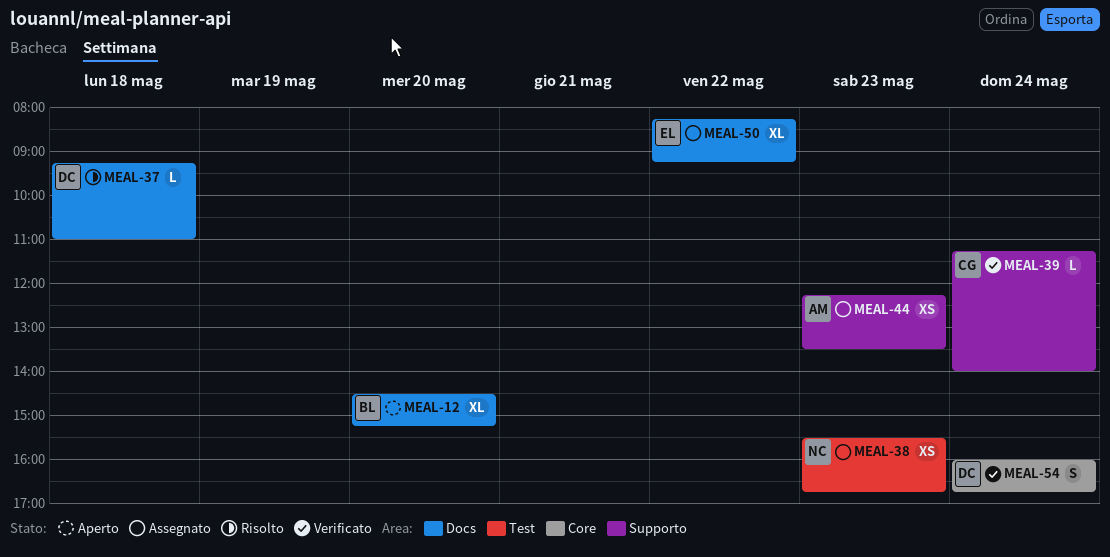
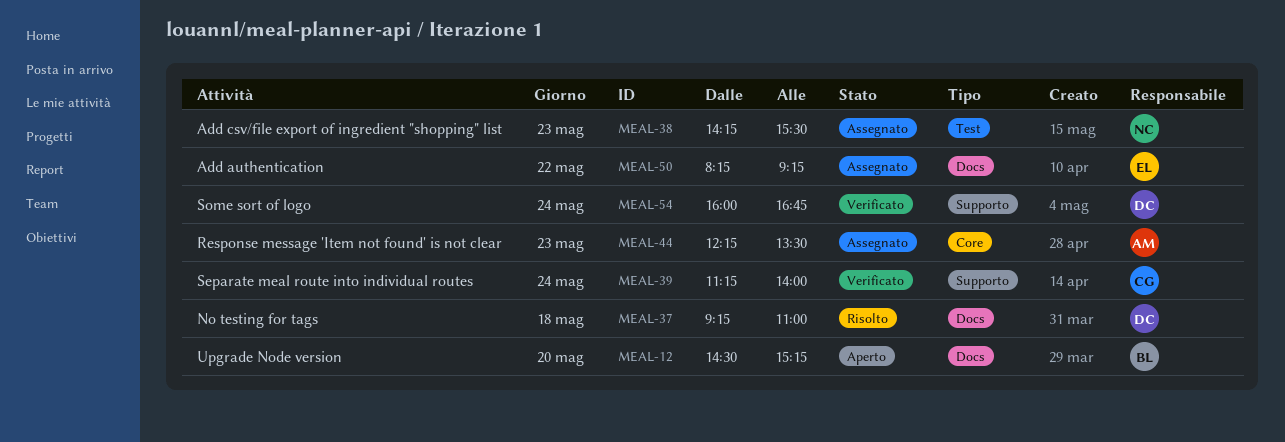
MEAL-38, begins: 15:30 -> 14:15
MEAL-38, ends: 16:45 -> 15:30
MEAL-44, label: Supporto -> Core
MEAL-54, label: Core -> Supporto

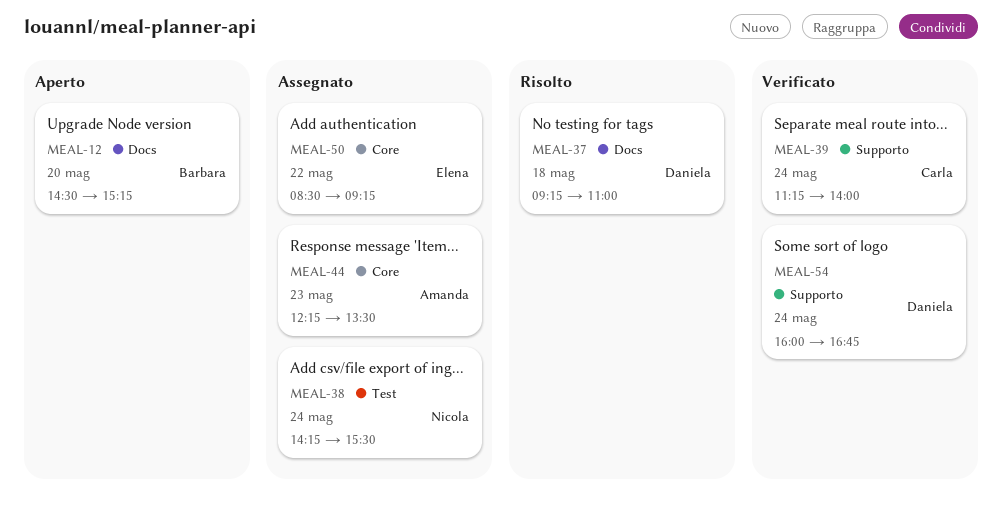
MEAL-38, day: May 23 -> May 24
MEAL-50, label: Docs -> Core
MEAL-50, begins: 08:15 -> 08:30

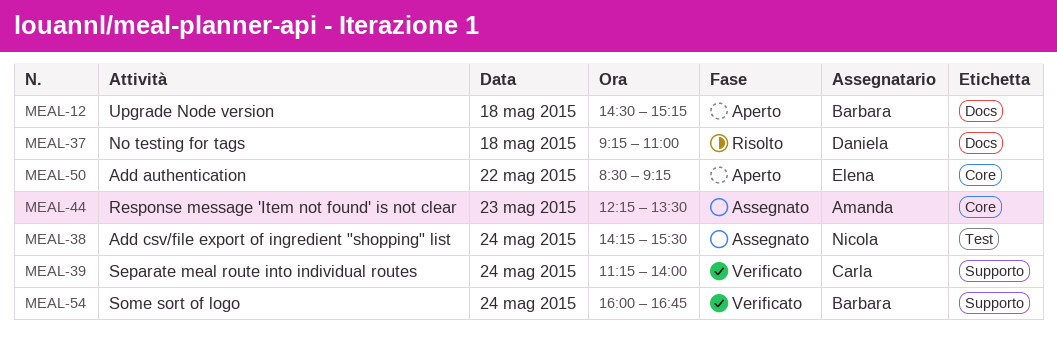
MEAL-12, day: May 20 -> May 18
MEAL-50, status: Assegnato -> Aperto
MEAL-54, owner: Daniela -> Barbara

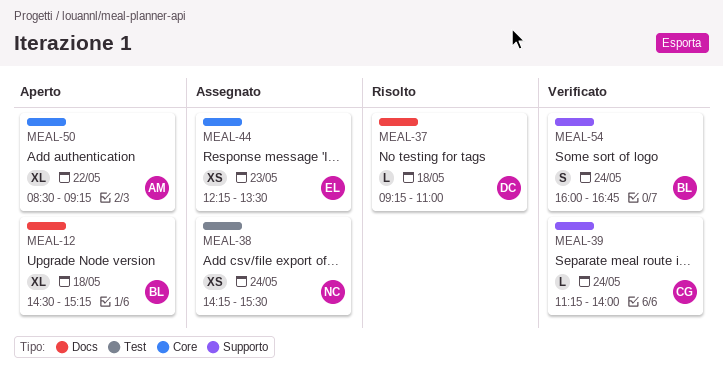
MEAL-44, owner: Amanda -> Elena
MEAL-50, owner: Elena -> Amanda

